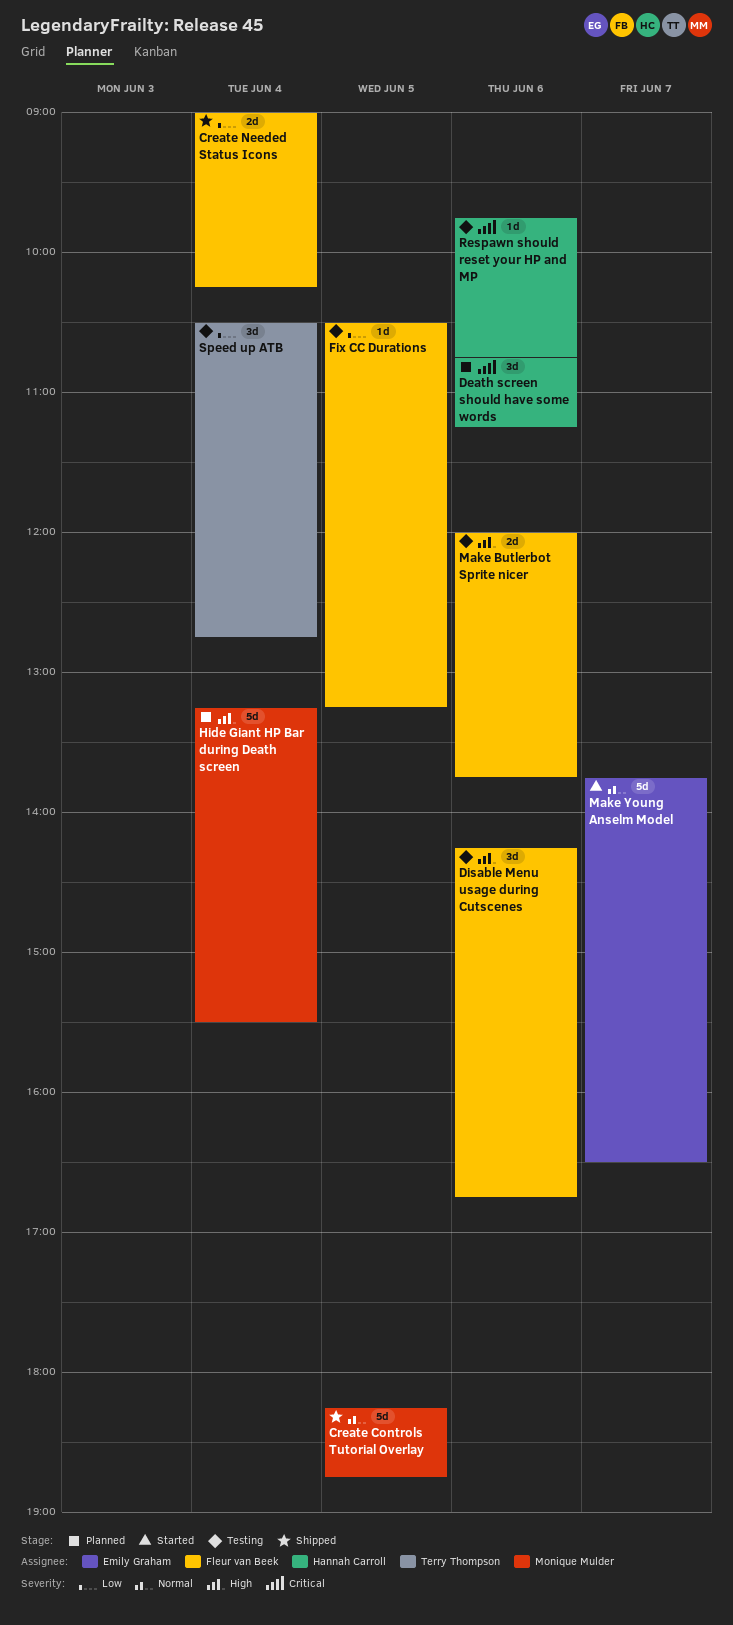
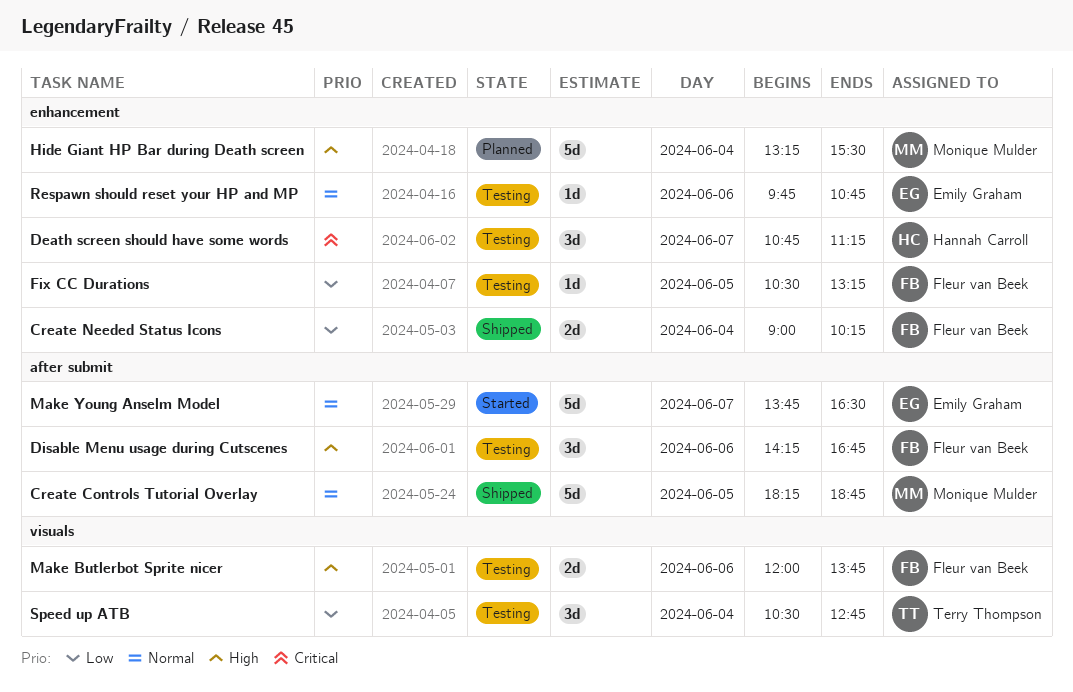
Death screen should have some words, status: Planned -> Testing
Death screen should have some words, day: Jun 6 -> Jun 7
Respawn should reset your HP and MP, owner: Hannah Carroll -> Emily Graham
Respawn should reset your HP and MP, priority: Critical -> Normal

